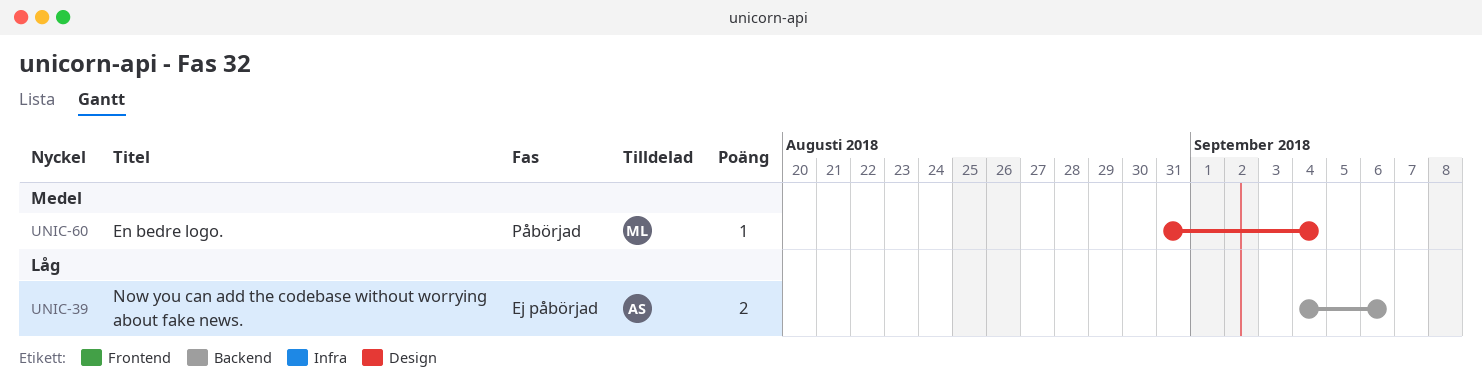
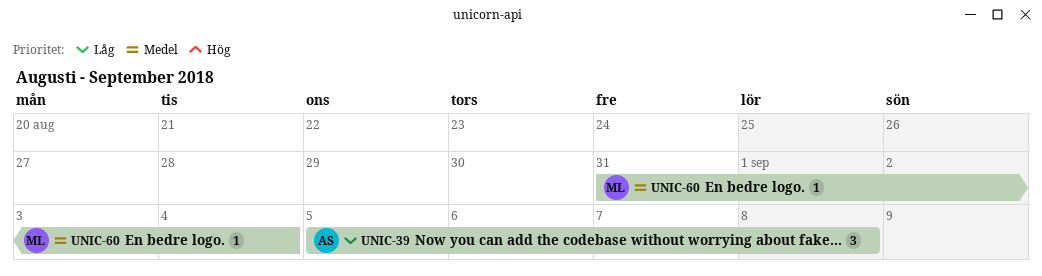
UNIC-39, estimate: 2 -> 3
UNIC-39, start: Sep 4 -> Sep 5
UNIC-39, due: Sep 6 -> Sep 8

